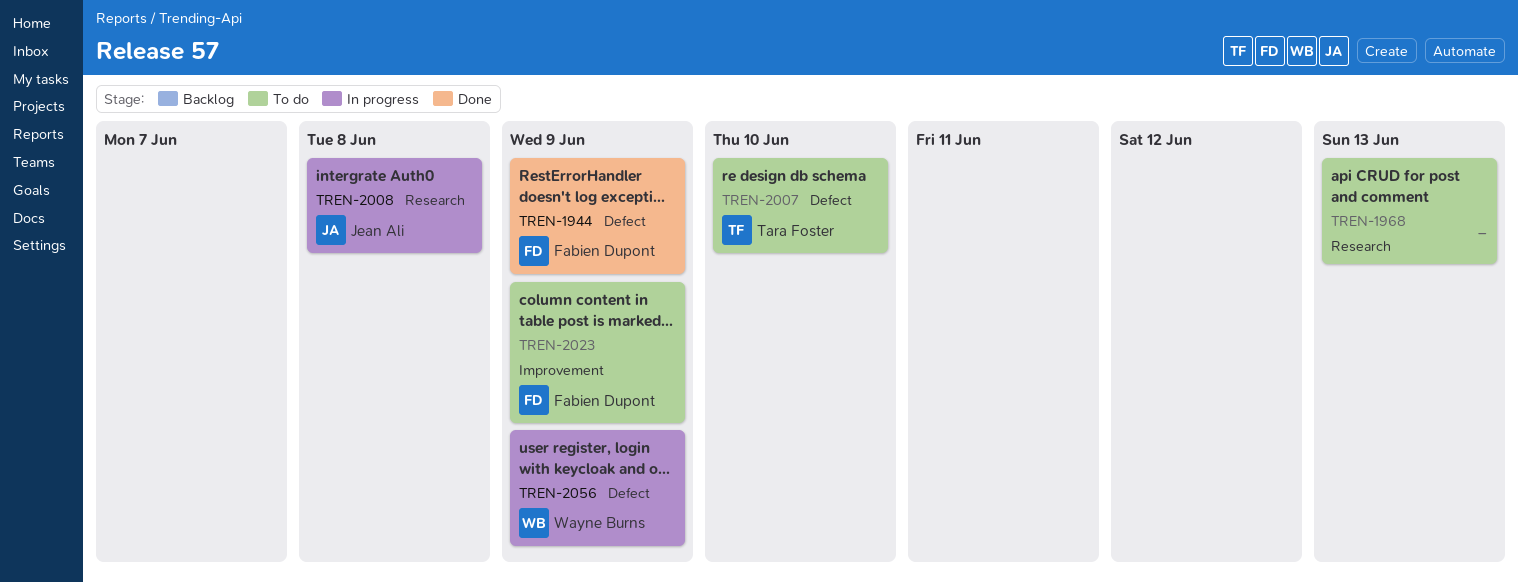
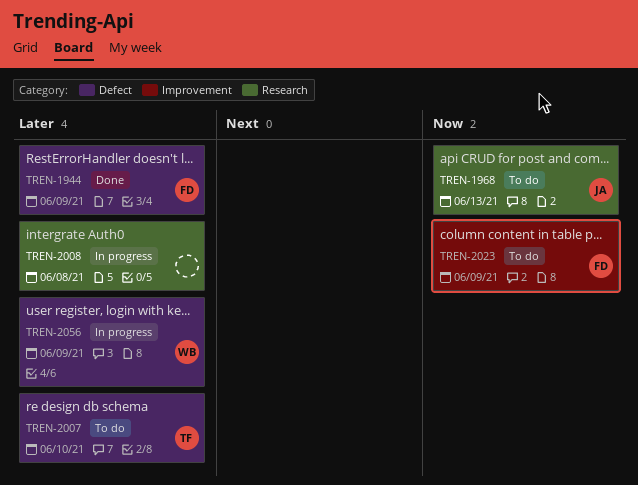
TREN-1968, owner: none -> Jean Ali
TREN-2008, owner: Jean Ali -> none

